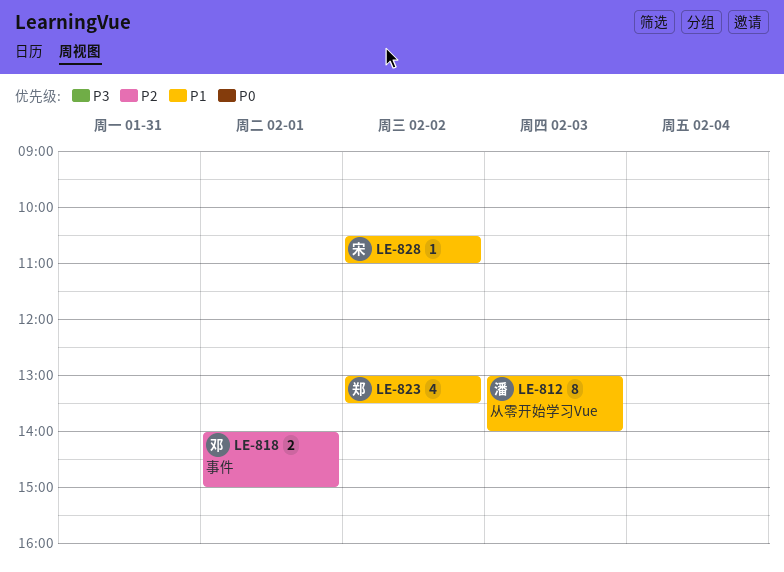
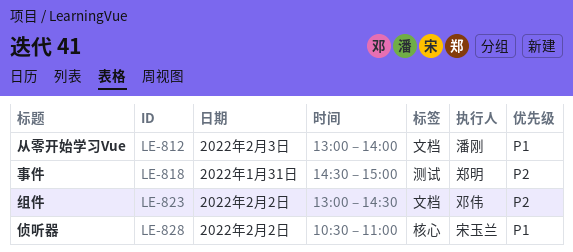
LE-818, owner: 邓伟 -> 郑明
LE-818, day: Feb 1 -> Jan 31
LE-818, begins: 14:00 -> 14:30
LE-823, owner: 郑明 -> 邓伟
LE-823, priority: P1 -> P2
LE-823, ends: 13:30 -> 14:30

